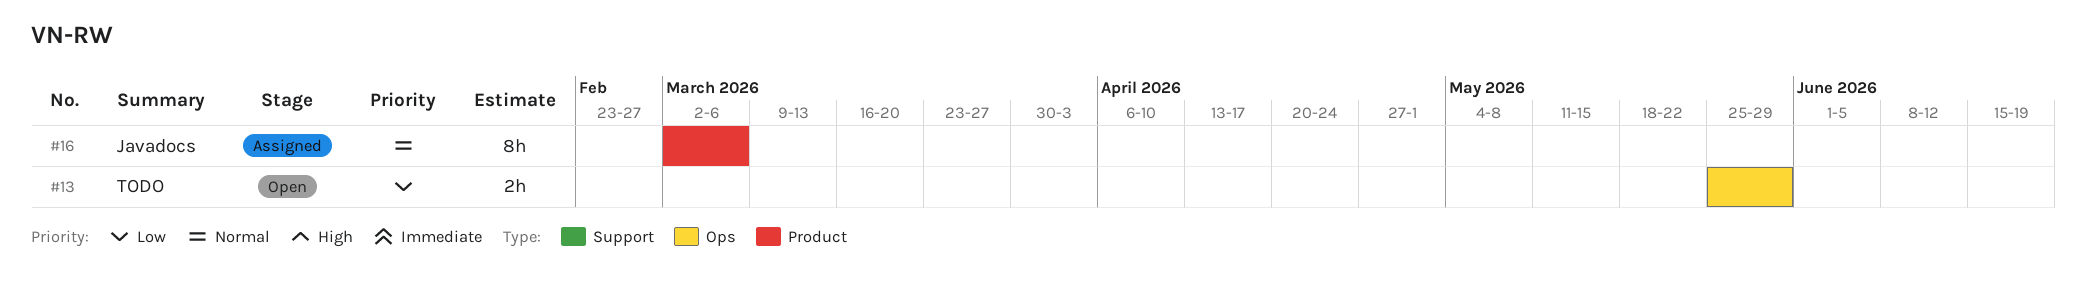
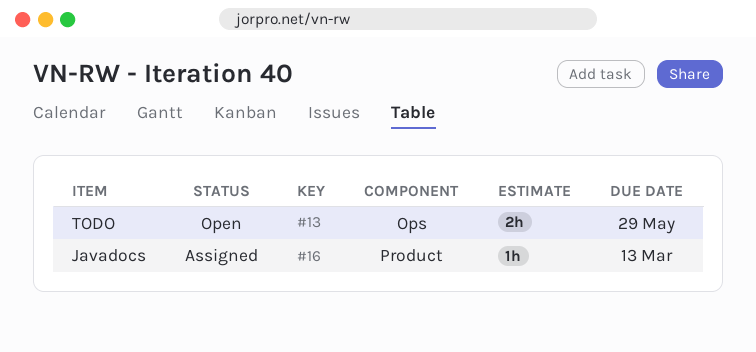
#16, estimate: 8h -> 1h
#16, due: Mar 6 -> Mar 13

